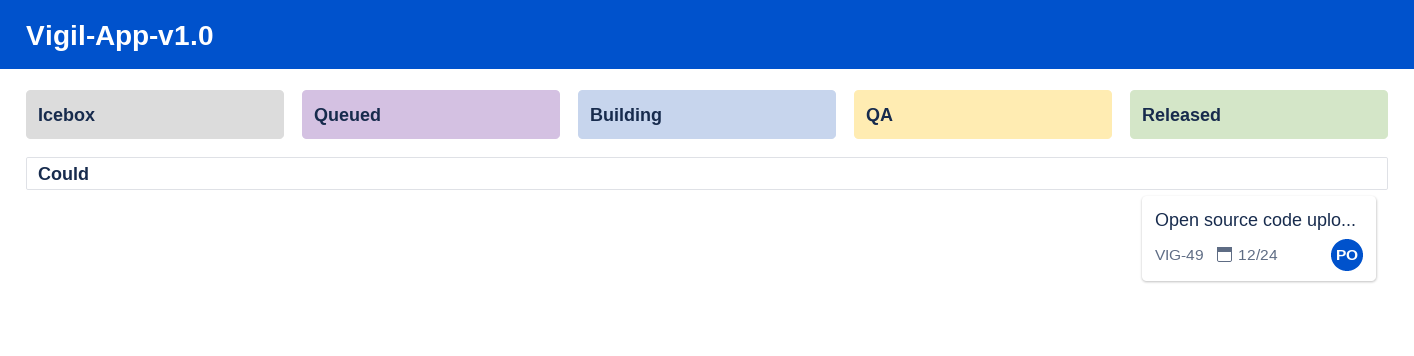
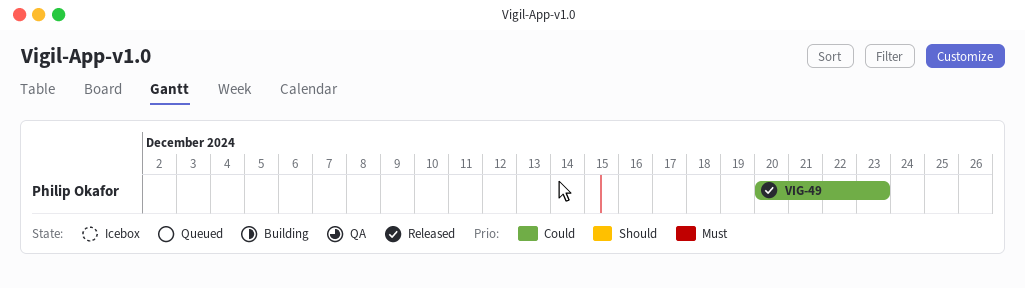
VIG-49, due: Dec 24 -> Dec 23

